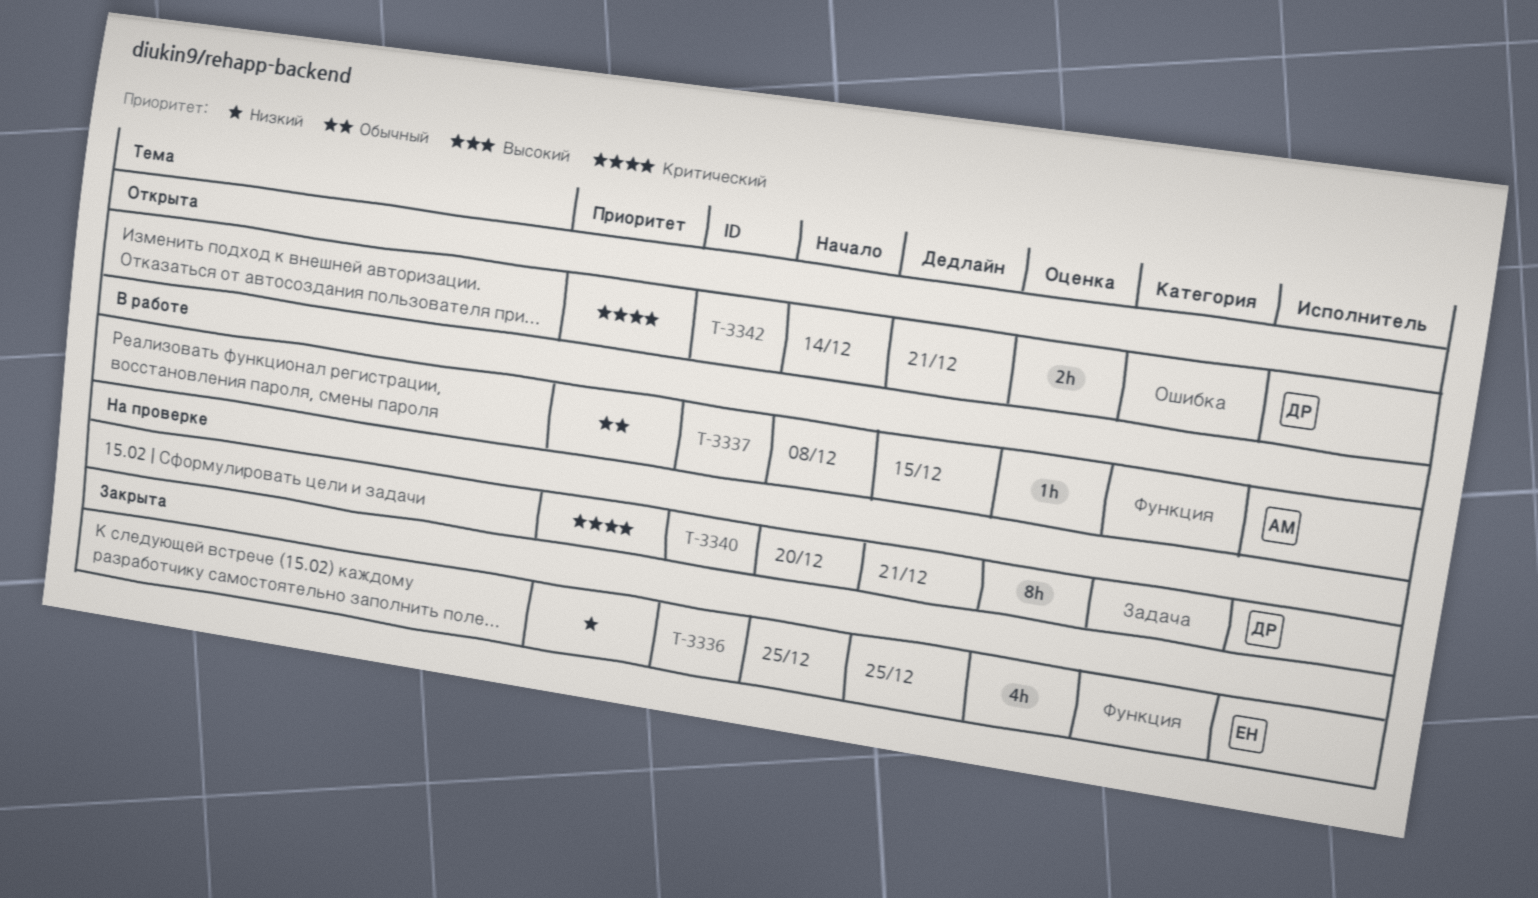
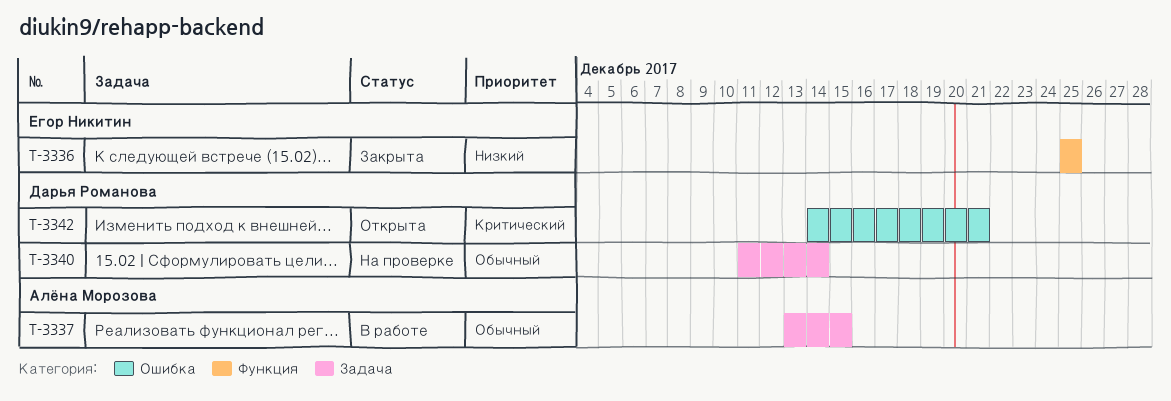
T-3337, label: Функция -> Задача
T-3337, start: Dec 8 -> Dec 13
T-3340, priority: Критический -> Обычный
T-3340, start: Dec 20 -> Dec 11
T-3340, due: Dec 21 -> Dec 14

